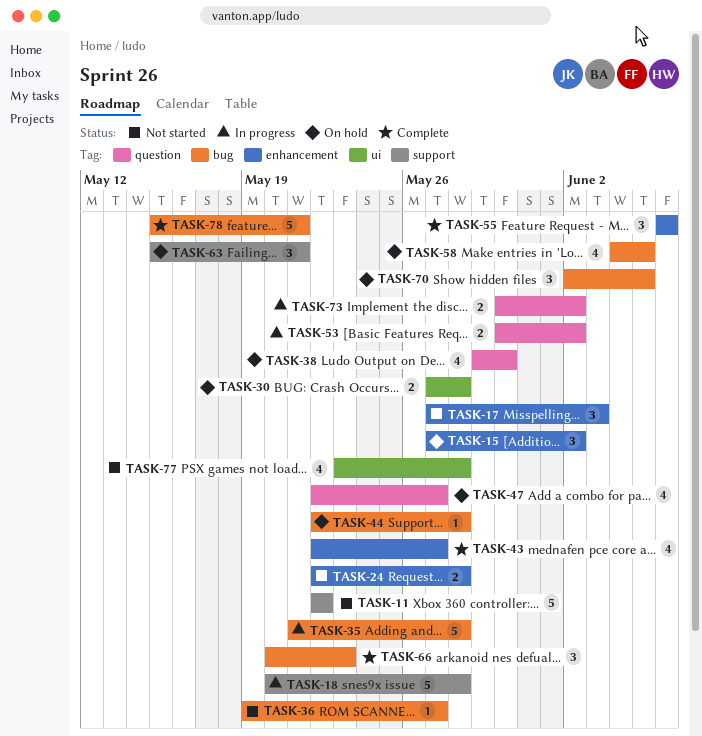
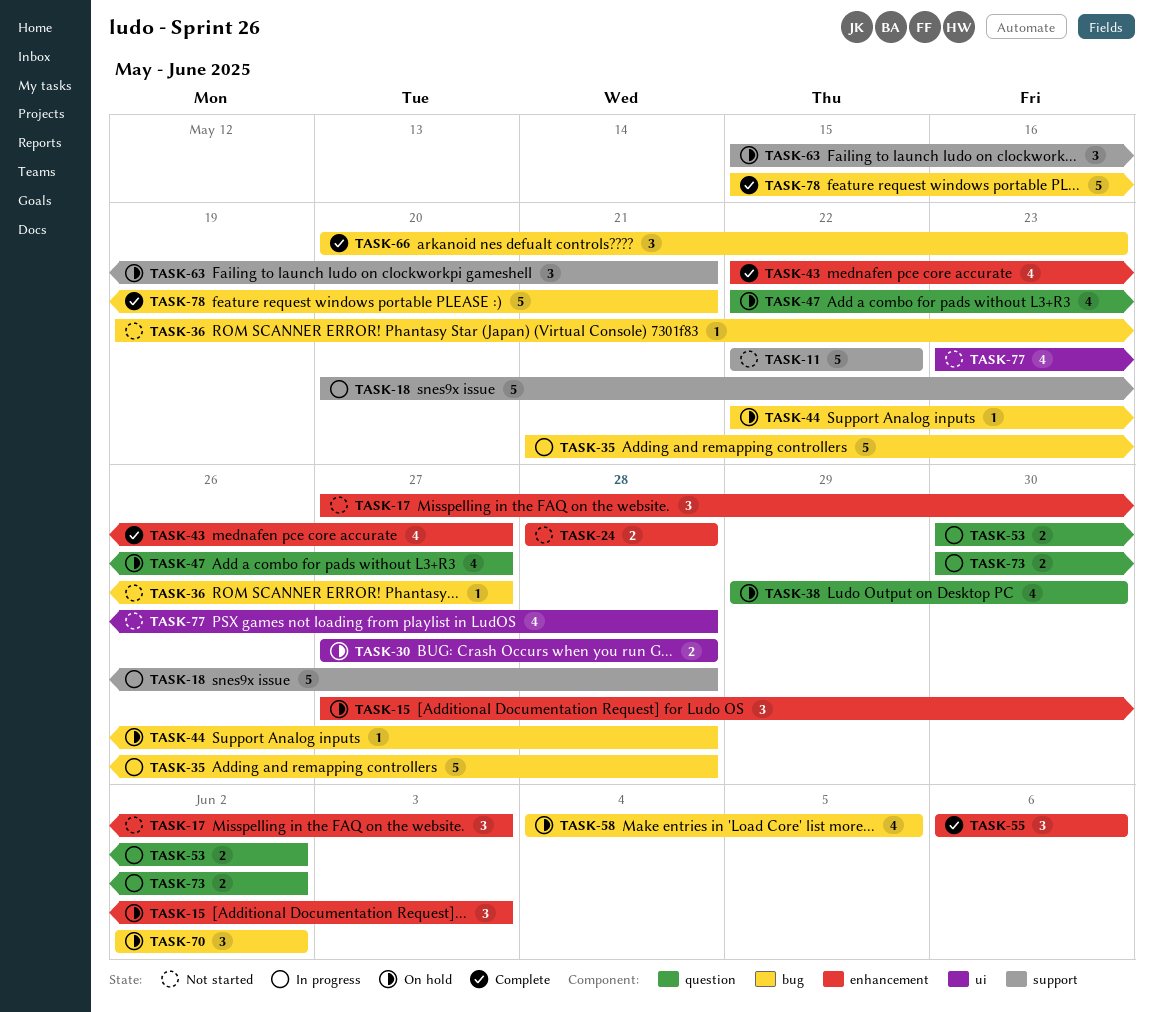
TASK-15, due: Jun 2 -> Jun 3
TASK-24, start: May 22 -> May 28
TASK-70, due: Jun 5 -> Jun 2

